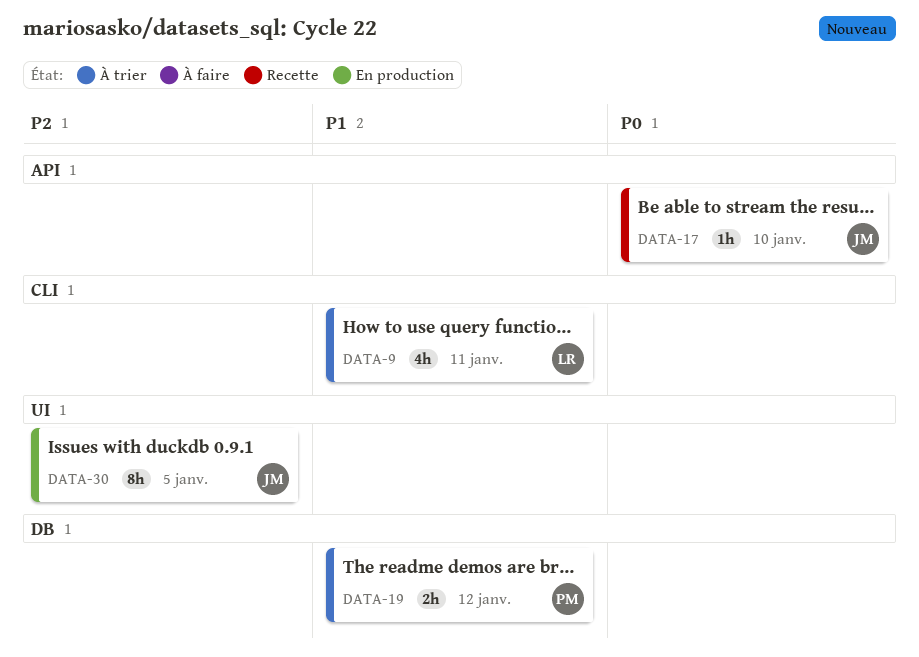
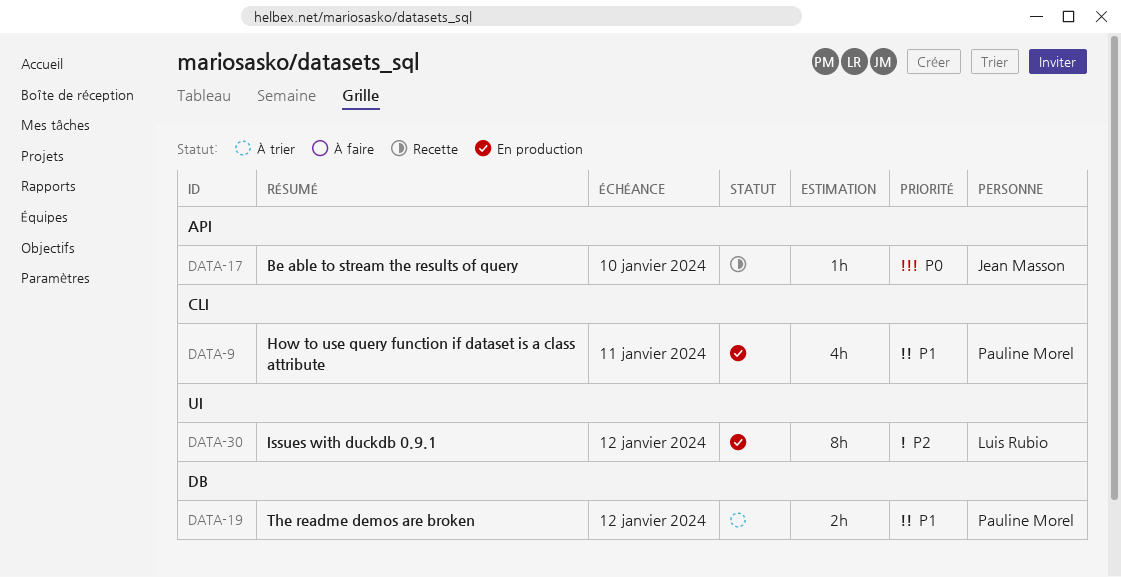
DATA-9, status: À trier -> En production
DATA-9, owner: Luis Rubio -> Pauline Morel
DATA-30, owner: Jean Masson -> Luis Rubio
DATA-30, due: Jan 5 -> Jan 12

